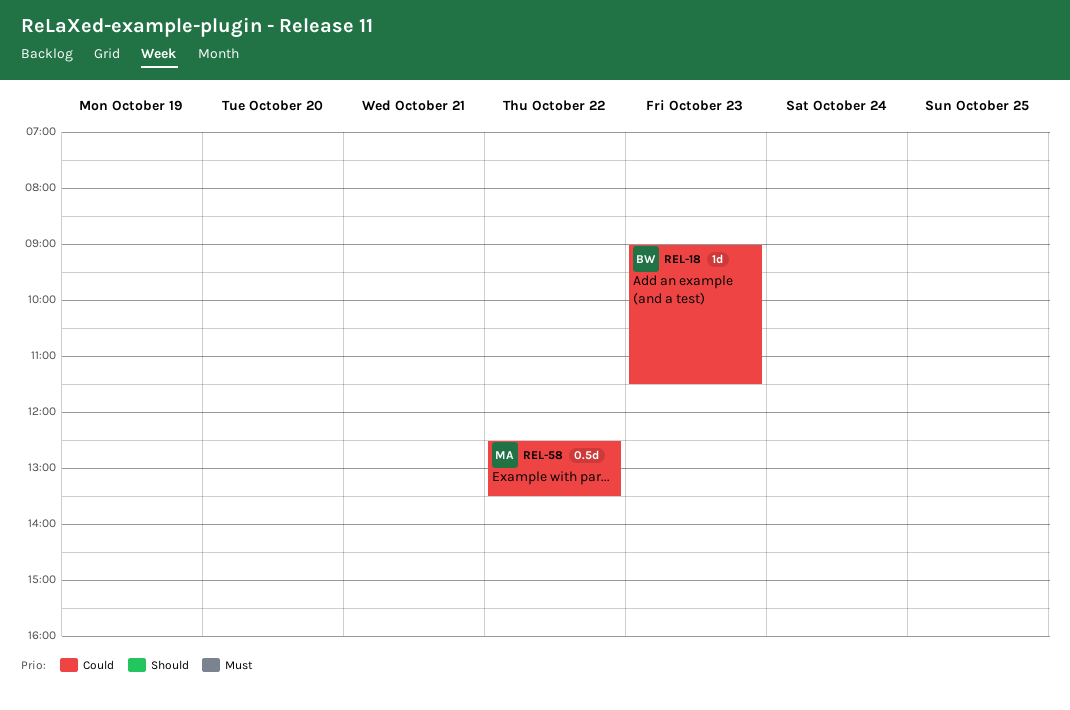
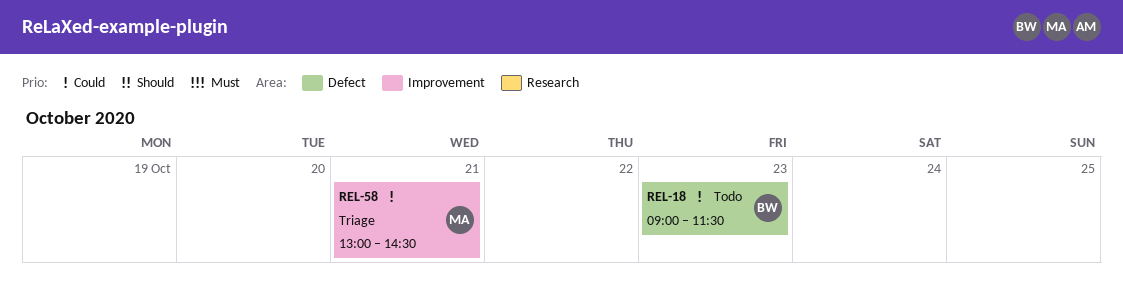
REL-58, day: Oct 22 -> Oct 21
REL-58, begins: 12:30 -> 13:00
REL-58, ends: 13:30 -> 14:30

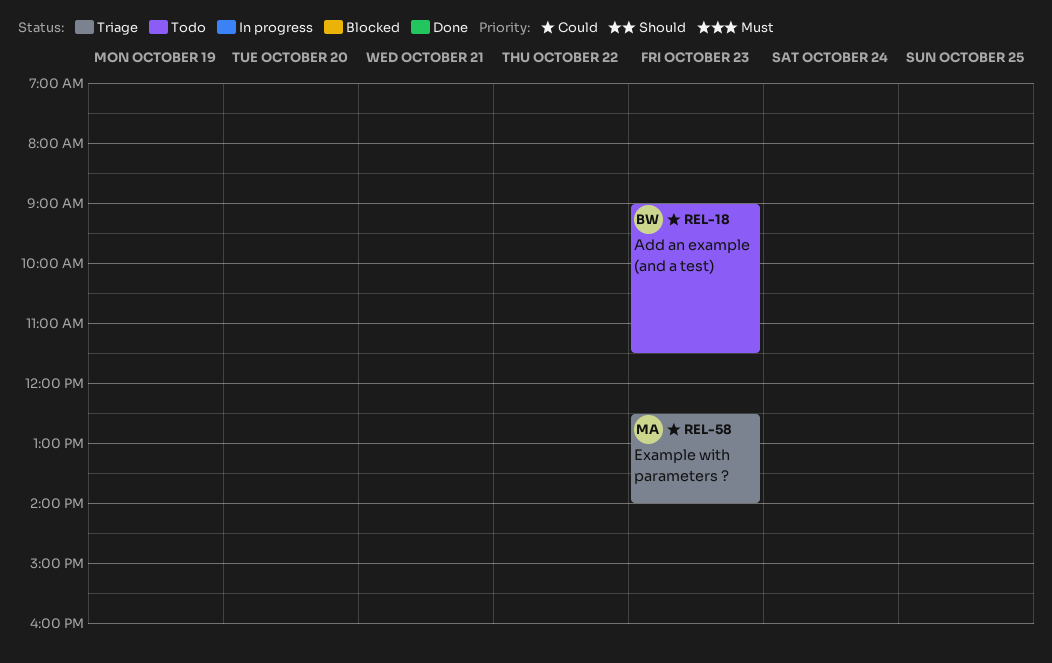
REL-58, day: Oct 21 -> Oct 23
REL-58, begins: 13:00 -> 12:30
REL-58, ends: 14:30 -> 14:00

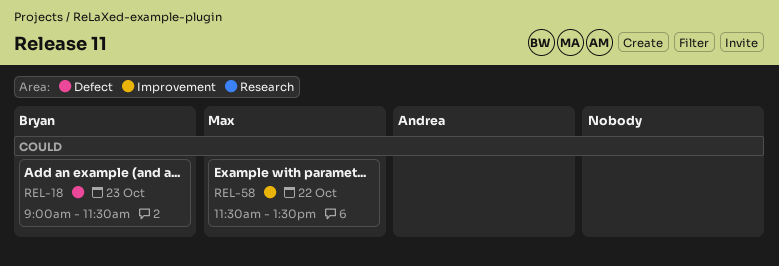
REL-58, day: Oct 23 -> Oct 22
REL-58, begins: 12:30 -> 11:30
REL-58, ends: 14:00 -> 13:30

